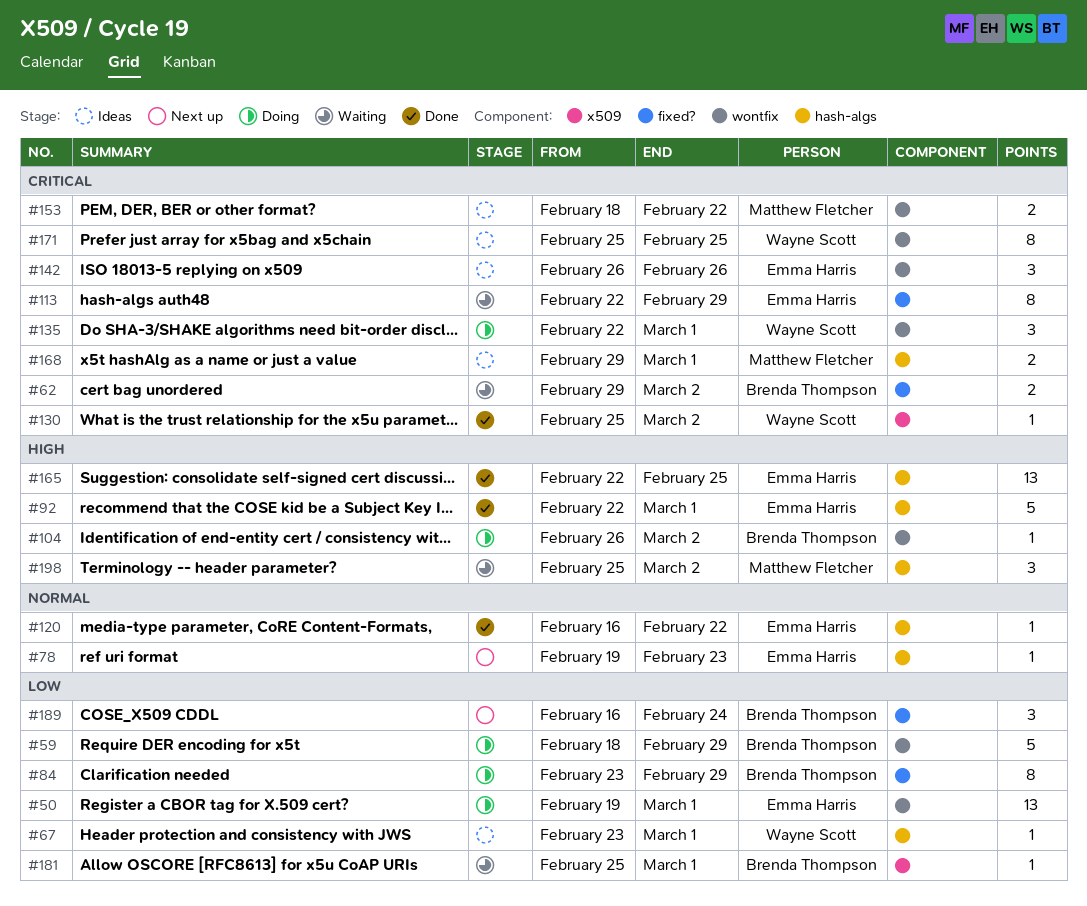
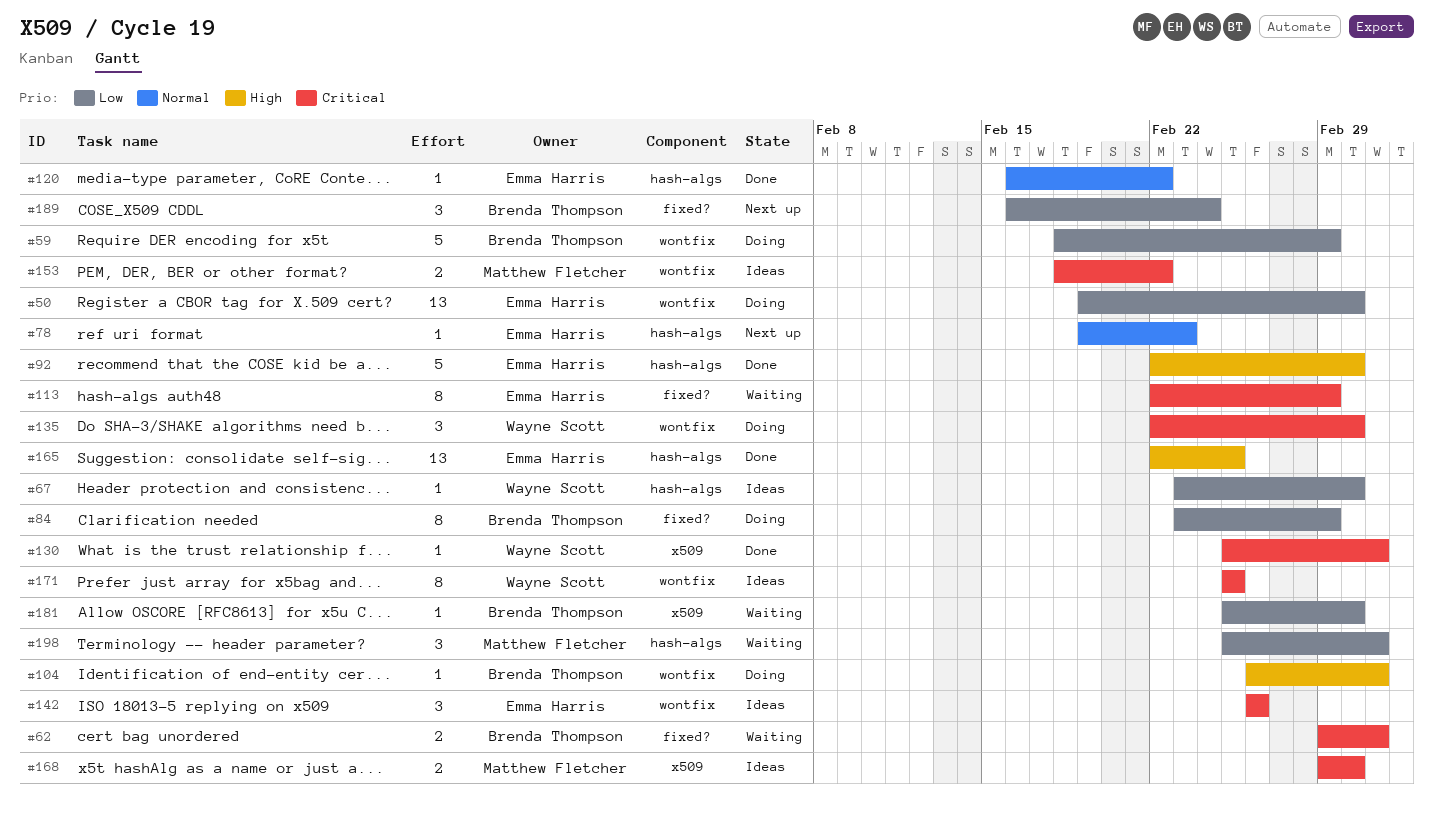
#168, label: hash-algs -> x509
#198, priority: High -> Low

